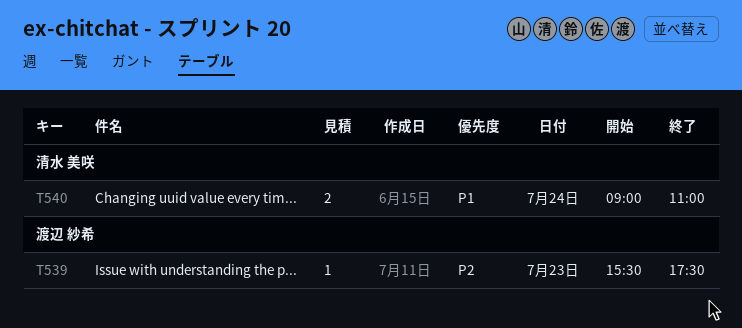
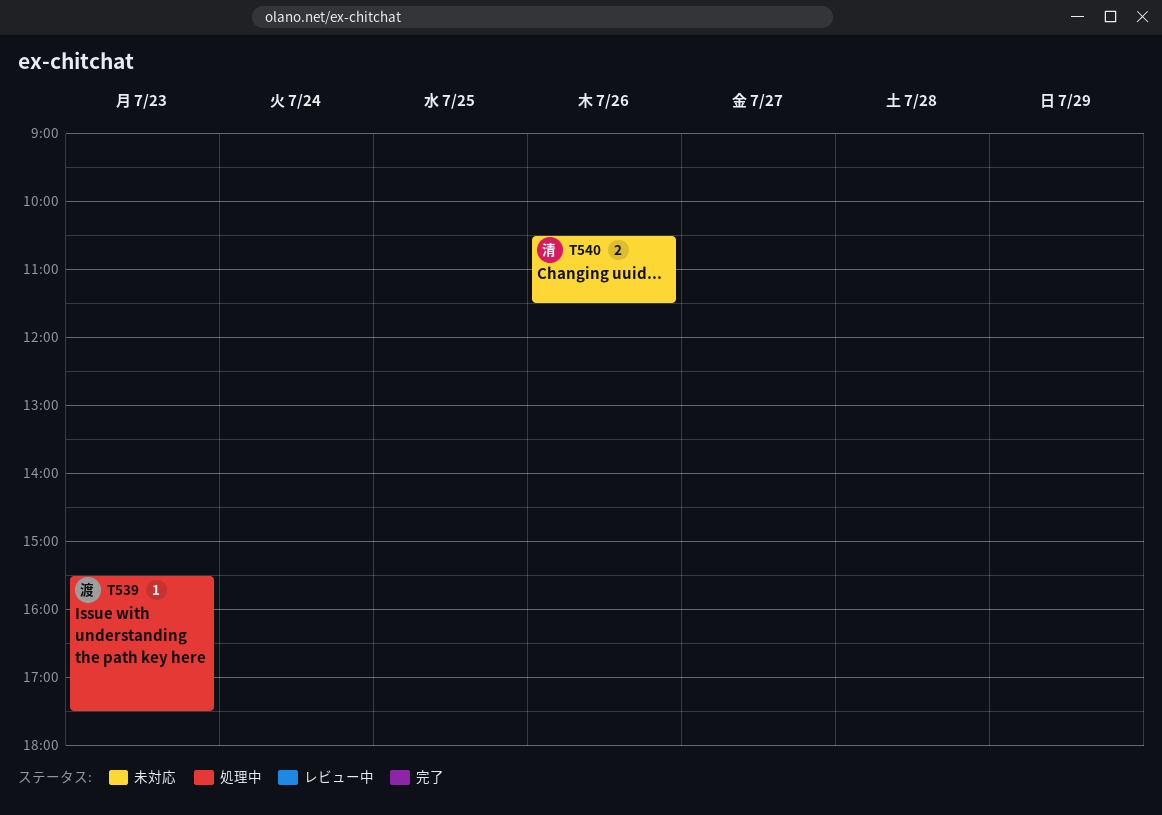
T540, day: Jul 24 -> Jul 26
T540, begins: 09:00 -> 10:30
T540, ends: 11:00 -> 11:30

